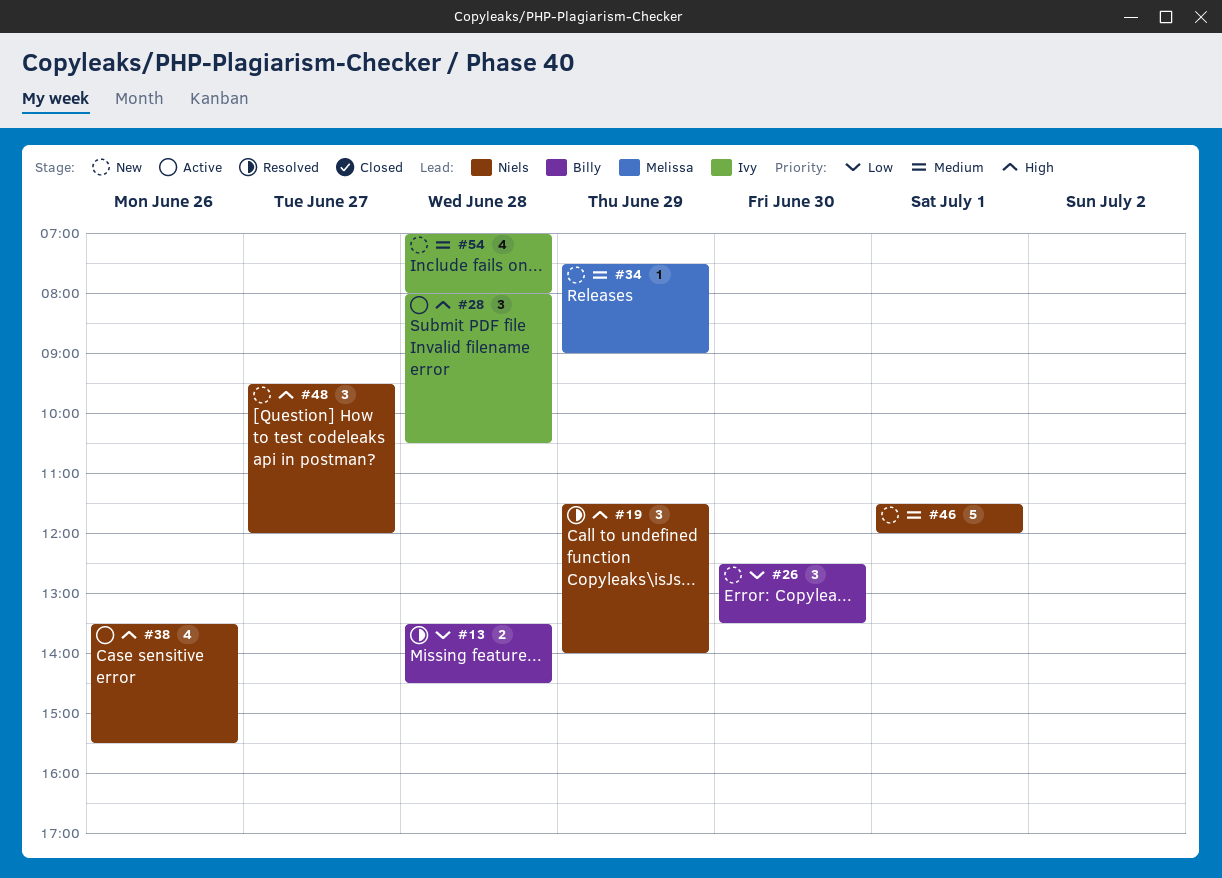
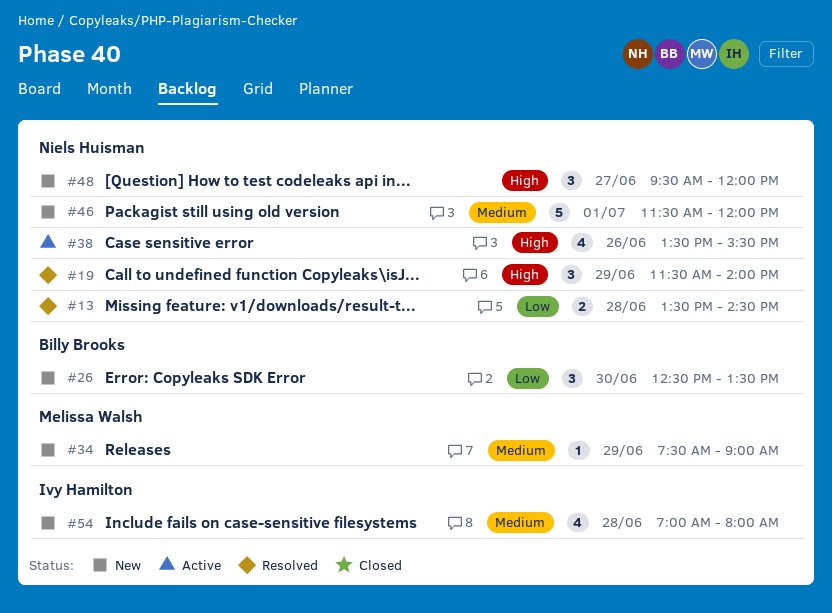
#13, owner: Billy Brooks -> Niels Huisman
#28: present -> none

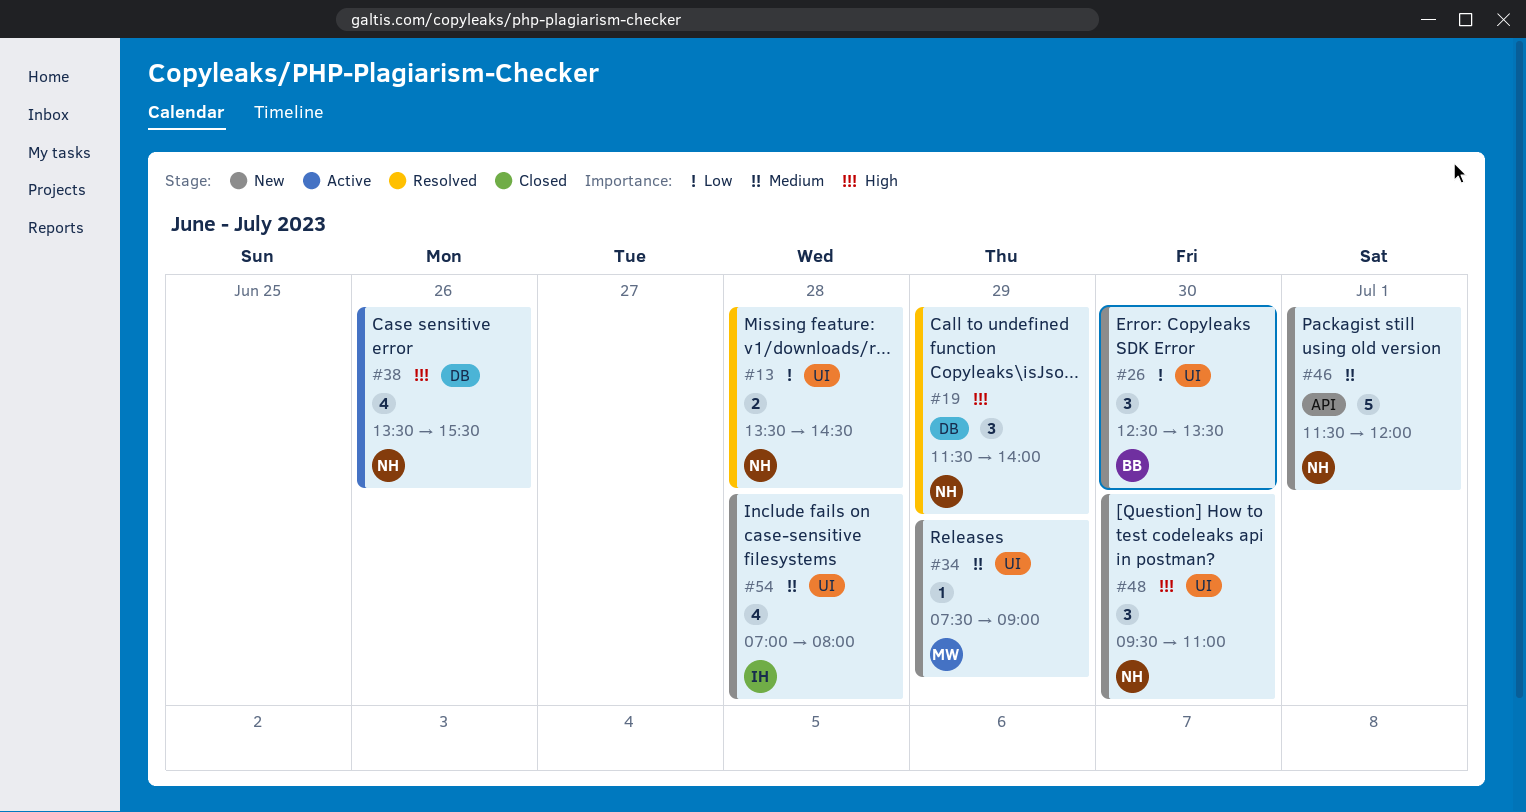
#48, day: Jun 27 -> Jun 30
#48, ends: 12:00 -> 11:00

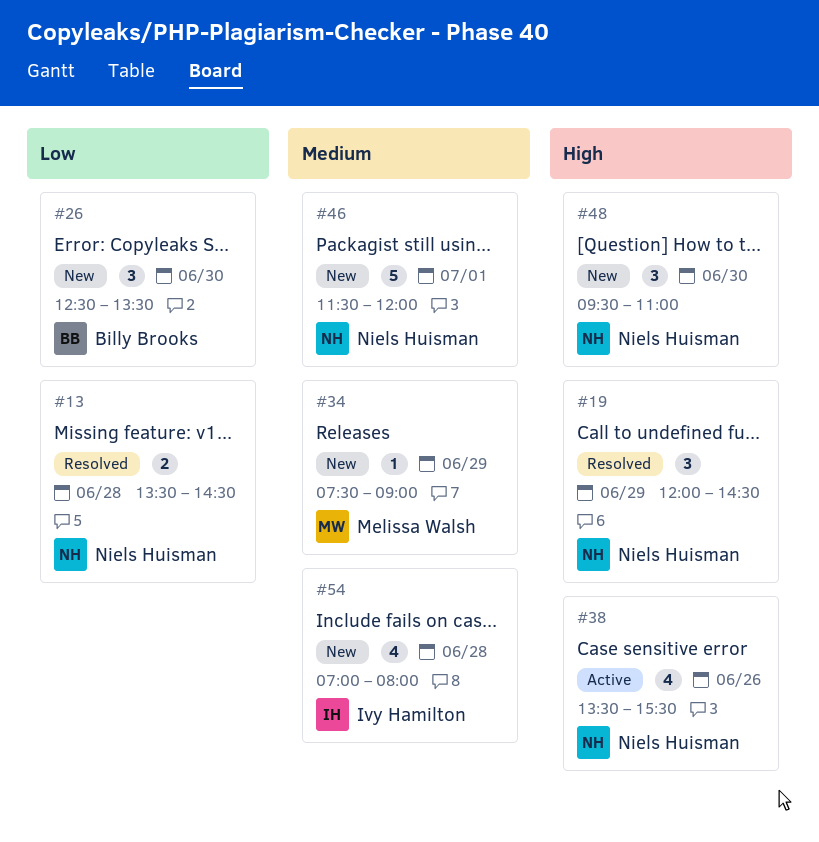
#19, begins: 11:30 -> 12:00
#19, ends: 14:00 -> 14:30

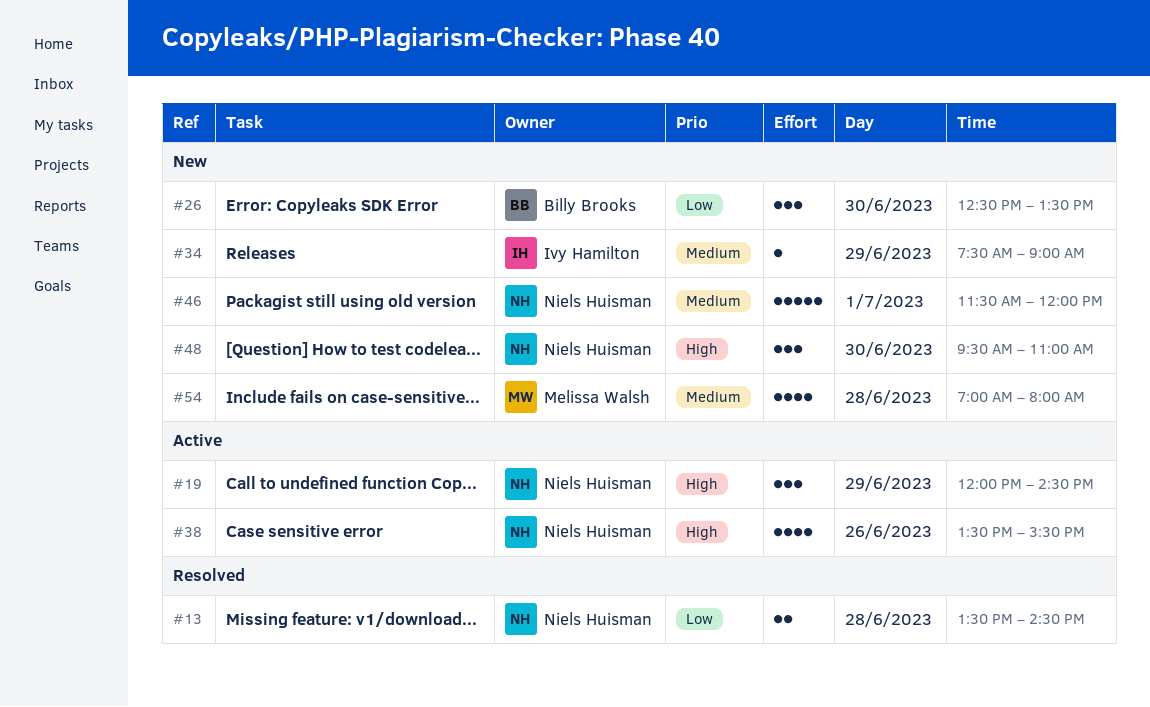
#19, status: Resolved -> Active
#34, owner: Melissa Walsh -> Ivy Hamilton
#54, owner: Ivy Hamilton -> Melissa Walsh

